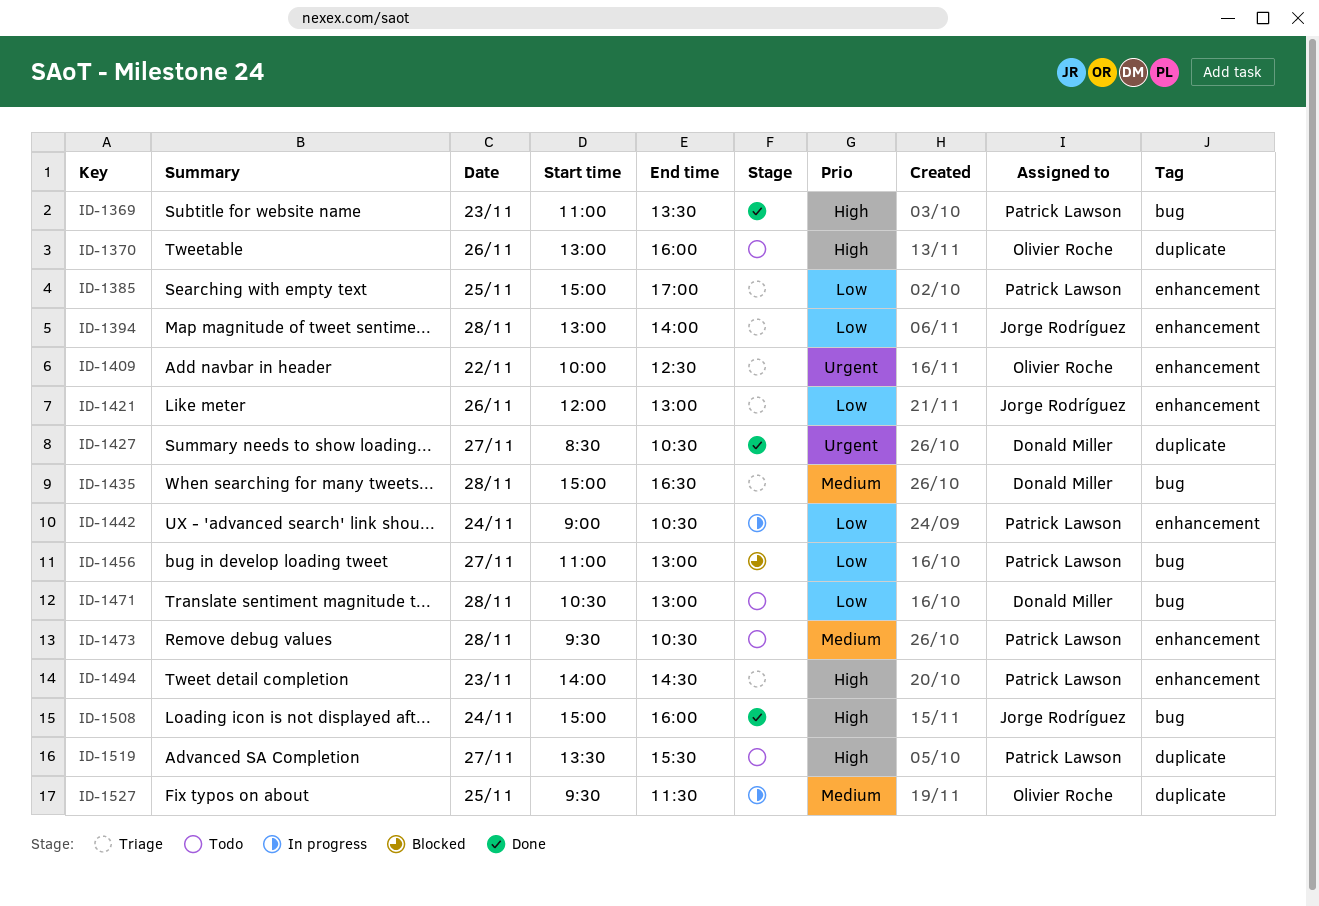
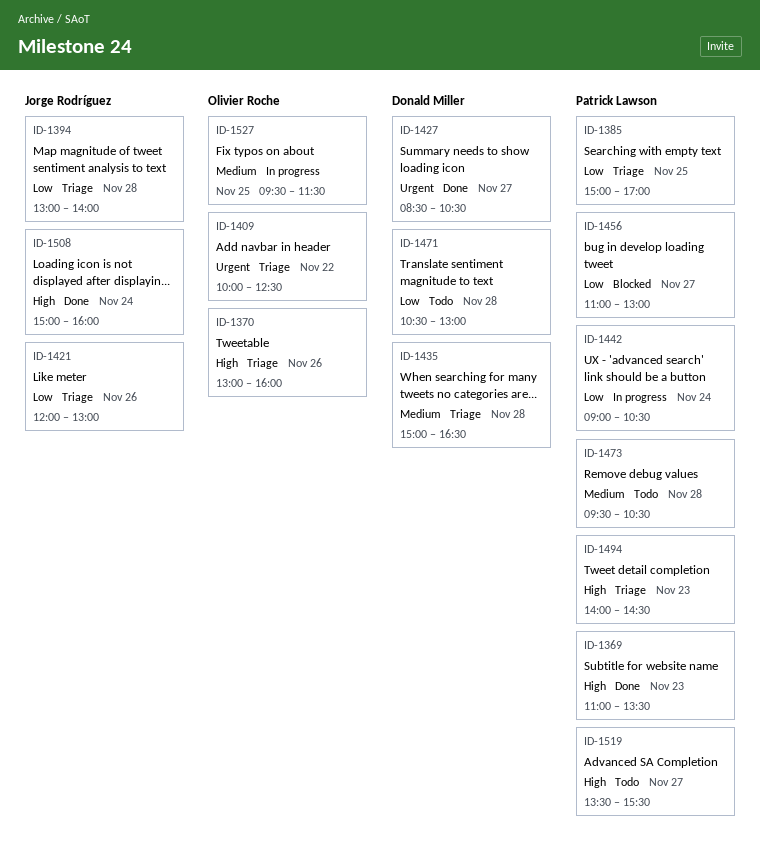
ID-1370, status: Todo -> Triage

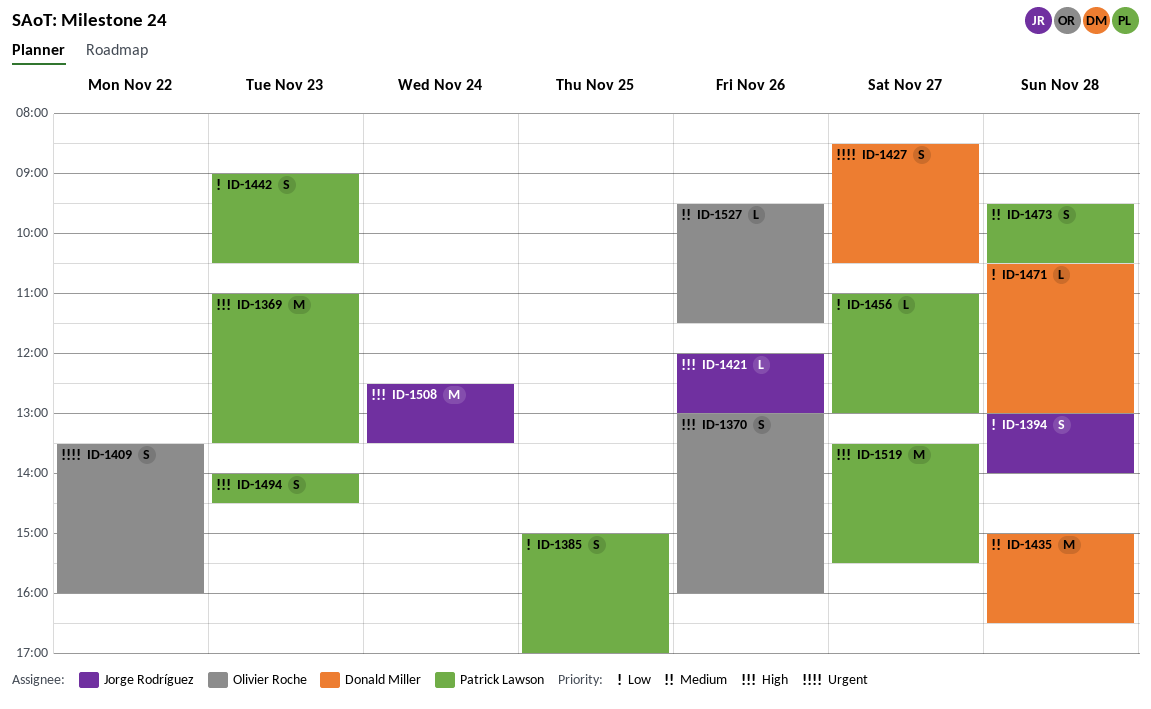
ID-1409, begins: 10:00 -> 13:30
ID-1409, ends: 12:30 -> 16:00
ID-1421, priority: Low -> High
ID-1442, day: Nov 24 -> Nov 23
ID-1508, begins: 15:00 -> 12:30
ID-1508, ends: 16:00 -> 13:30
ID-1527, day: Nov 25 -> Nov 26

